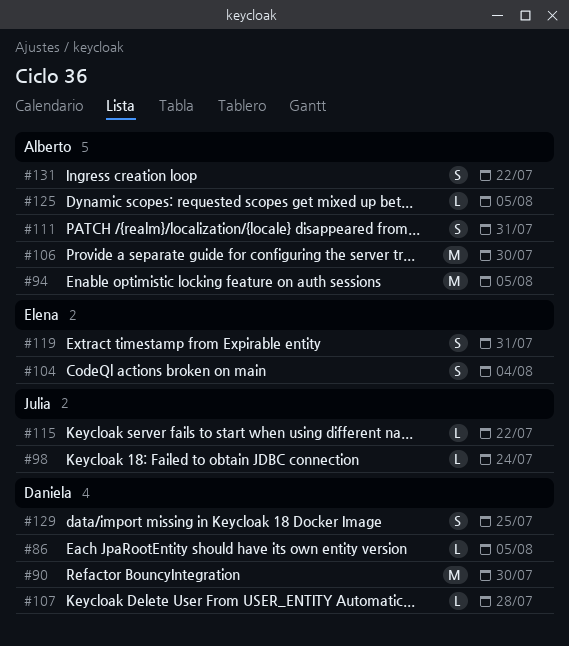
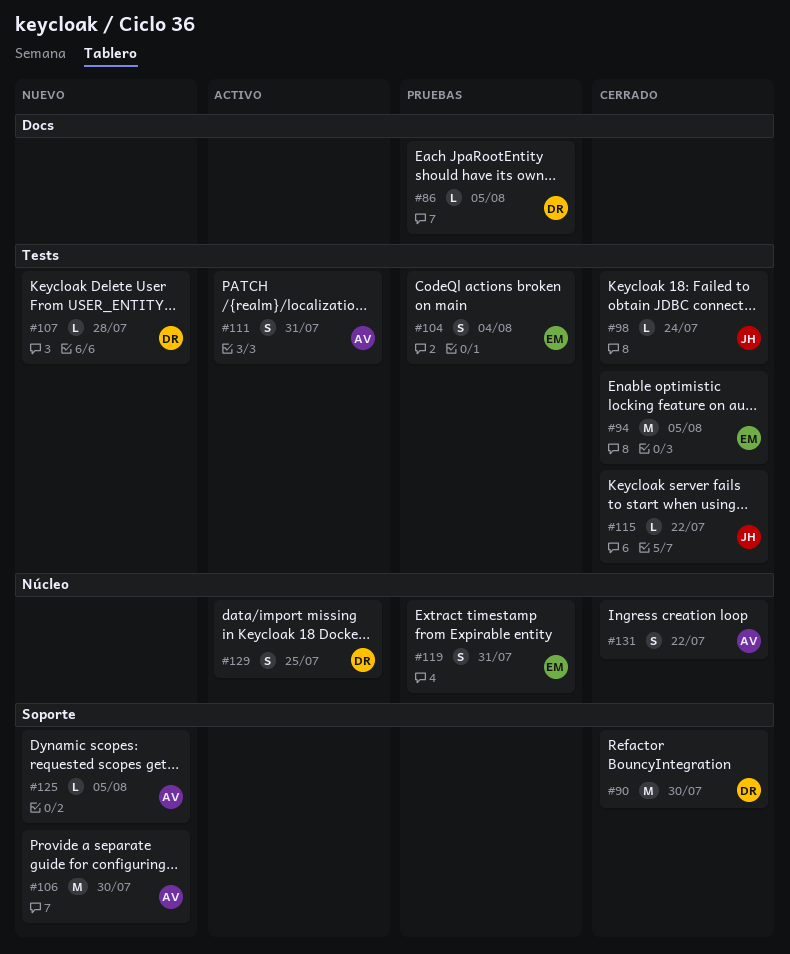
#94, owner: Alberto -> Elena

